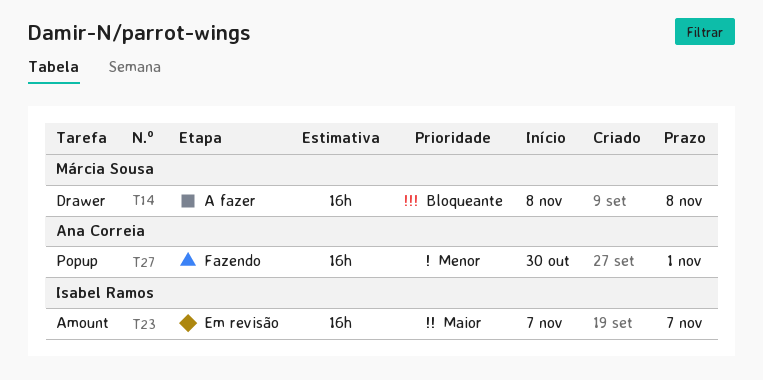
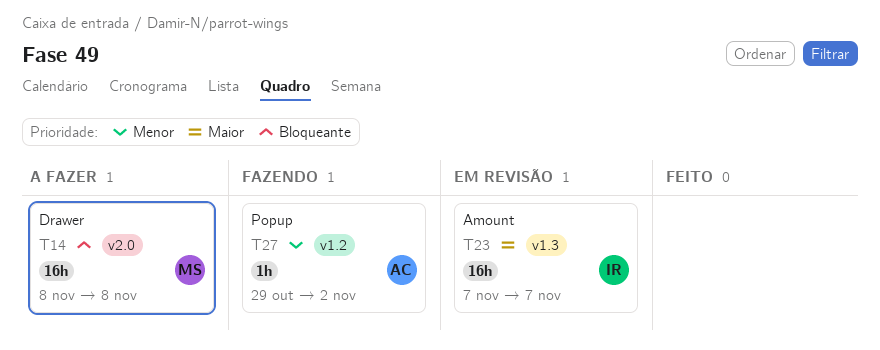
T27, estimate: 16h -> 1h
T27, start: Oct 30 -> Oct 29
T27, due: Nov 1 -> Nov 2

